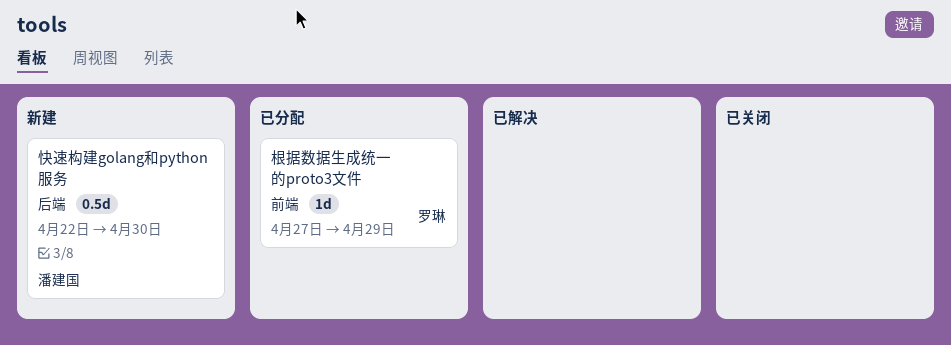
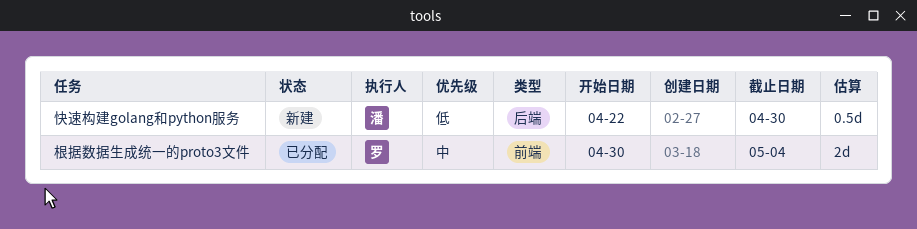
根据数据生成统一的proto3文件, estimate: 1d -> 2d
根据数据生成统一的proto3文件, start: Apr 27 -> Apr 30
根据数据生成统一的proto3文件, due: Apr 29 -> May 4

